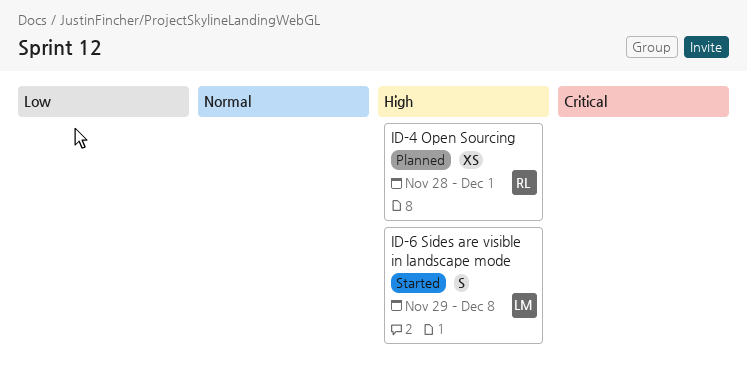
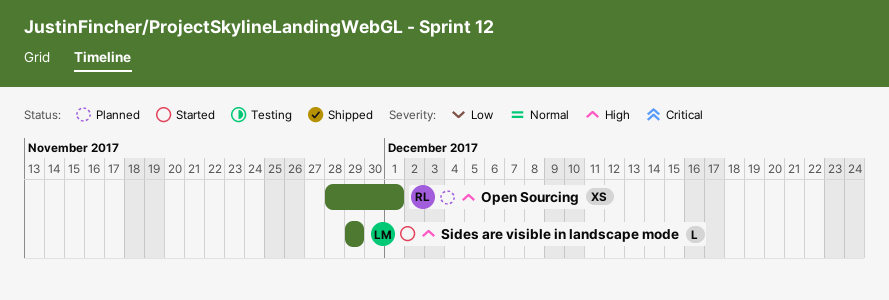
Sides are visible in landscape mode, estimate: S -> L
Sides are visible in landscape mode, due: Dec 8 -> Nov 29

